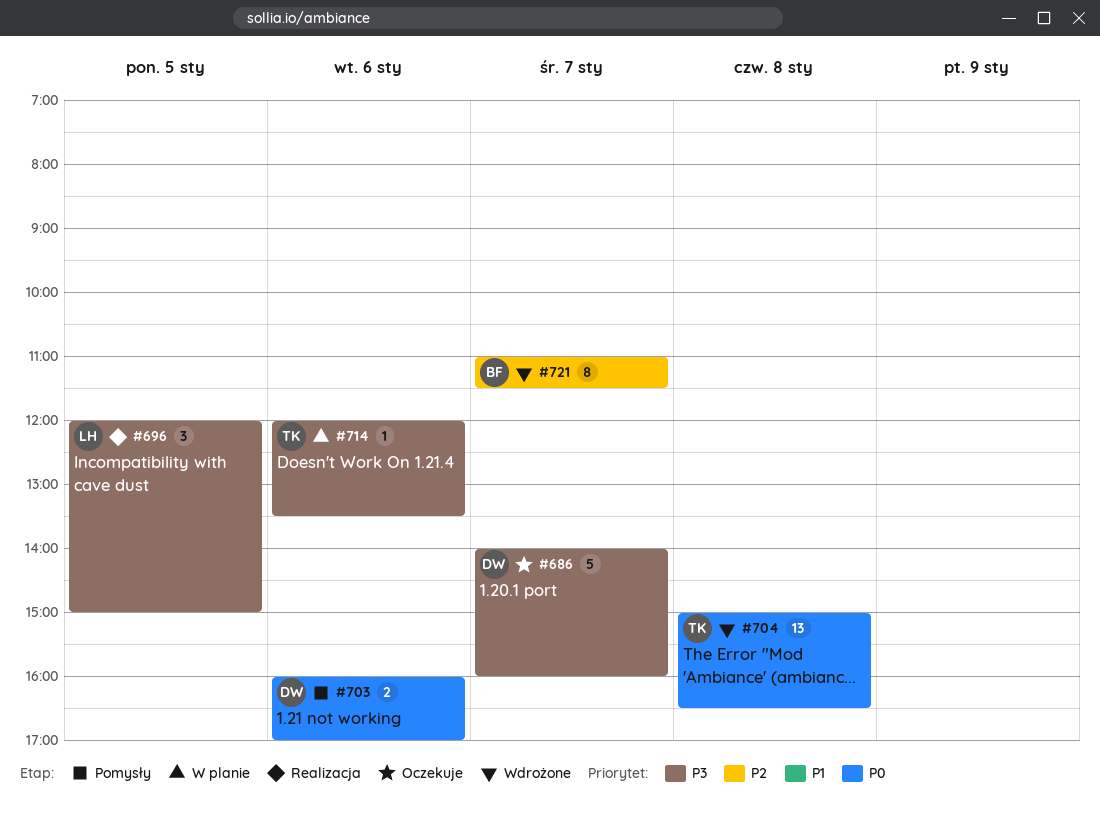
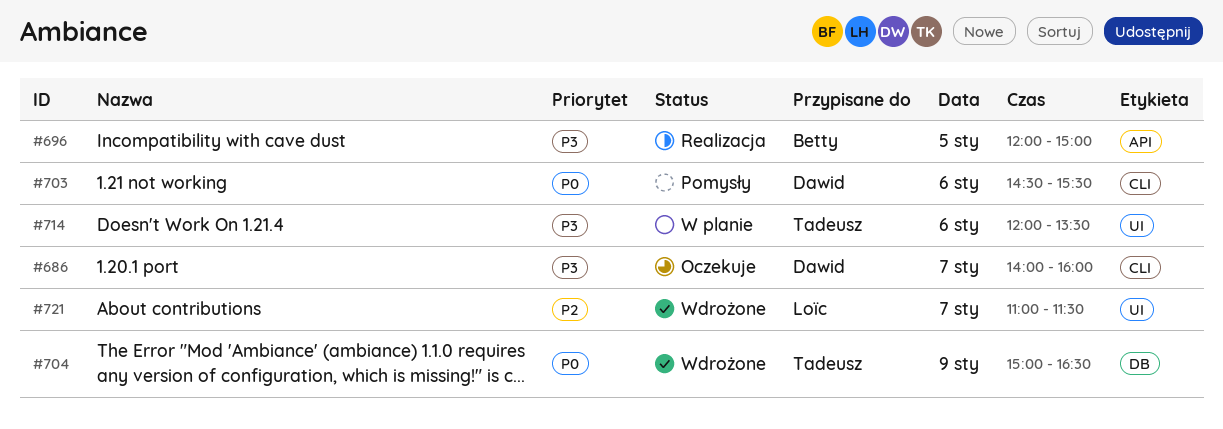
#696, owner: Loïc -> Betty
#703, begins: 16:00 -> 14:30
#703, ends: 17:00 -> 15:30
#704, day: Jan 8 -> Jan 9
#721, owner: Betty -> Loïc

